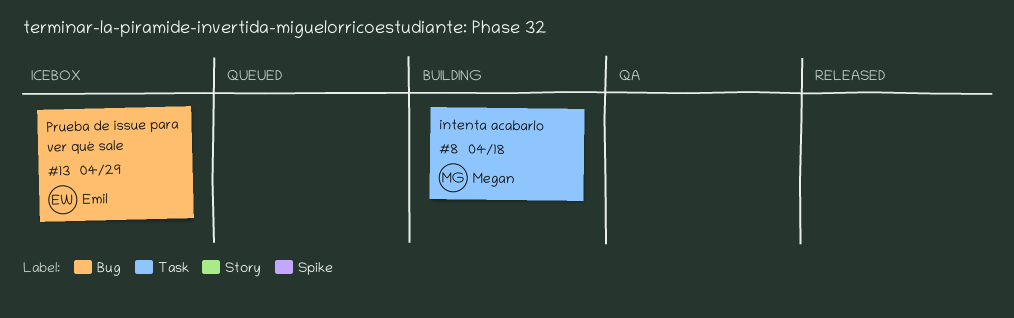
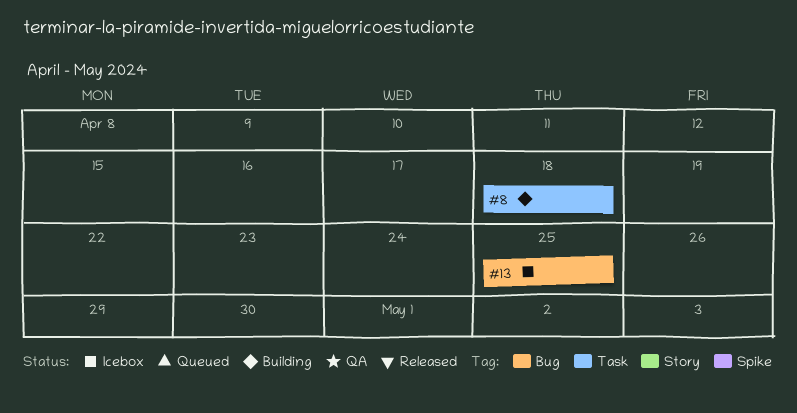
#13, due: Apr 29 -> Apr 25

